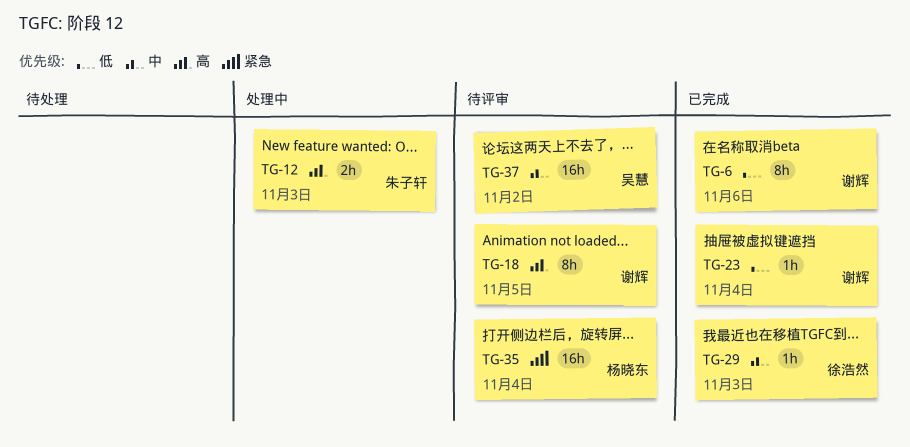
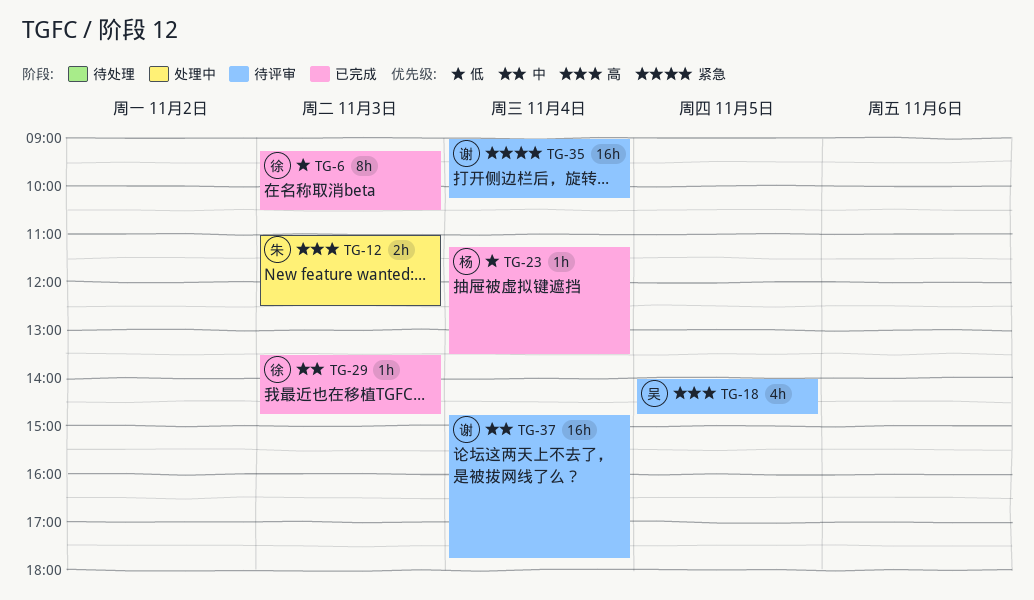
TG-6, owner: 谢辉 -> 徐浩然
TG-6, day: Nov 6 -> Nov 3
TG-18, owner: 谢辉 -> 吴慧
TG-18, estimate: 8h -> 4h
TG-23, owner: 谢辉 -> 杨晓东
TG-35, owner: 杨晓东 -> 谢辉
TG-37, owner: 吴慧 -> 谢辉
TG-37, day: Nov 2 -> Nov 4

